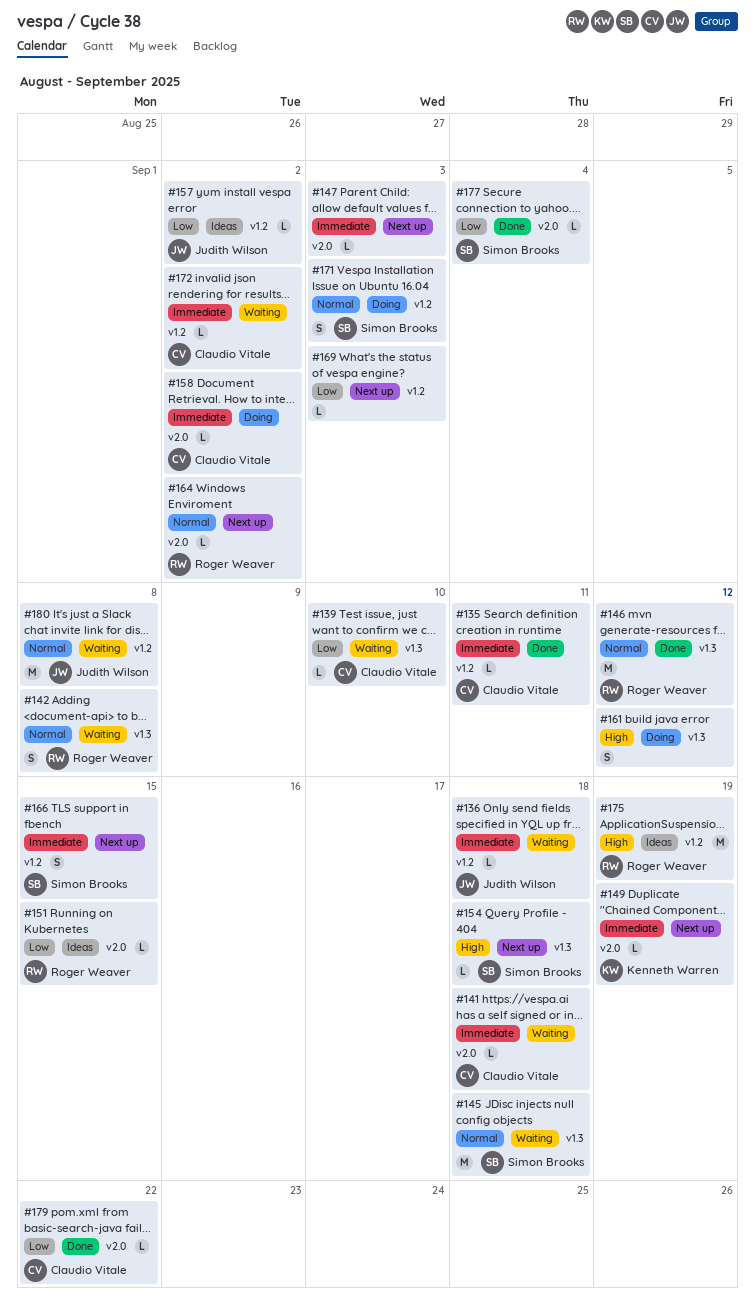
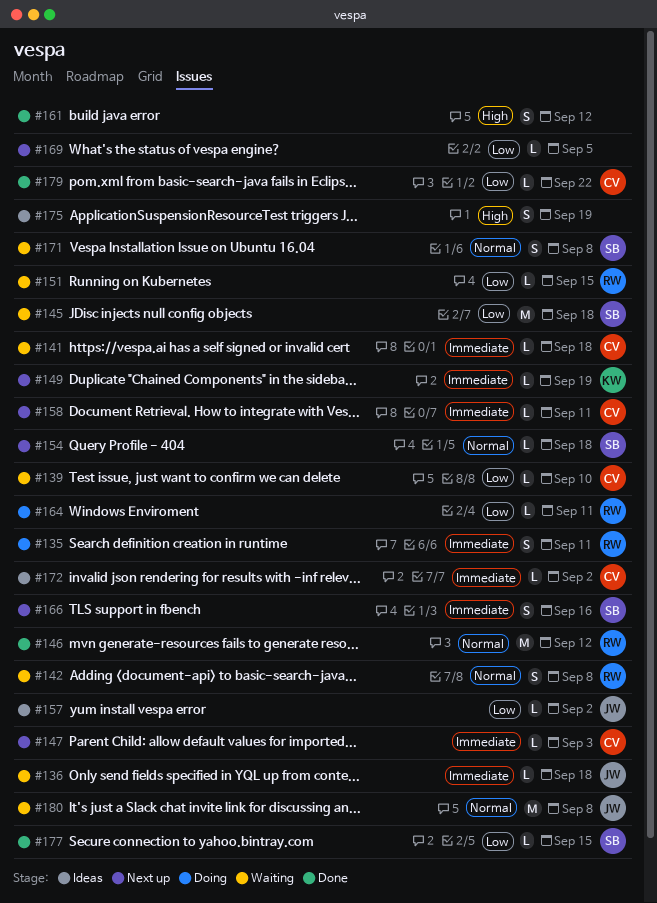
#135, status: Done -> Doing
#135, owner: Claudio Vitale -> Roger Weaver
#135, estimate: L -> S
#145, priority: Normal -> Low
#147, owner: none -> Claudio Vitale
#151, status: Ideas -> Waiting
#154, priority: High -> Normal
#158, status: Doing -> Next up
#158, due: Sep 2 -> Sep 11
#161, status: Doing -> Done
#164, status: Next up -> Doing
#164, priority: Normal -> Low
#164, due: Sep 2 -> Sep 11
#166, due: Sep 15 -> Sep 16
#169, due: Sep 3 -> Sep 5
#171, status: Doing -> Waiting
#171, due: Sep 3 -> Sep 8
#172, status: Waiting -> Ideas
#175, owner: Roger Weaver -> none
#175, estimate: M -> S
#177, due: Sep 4 -> Sep 15

